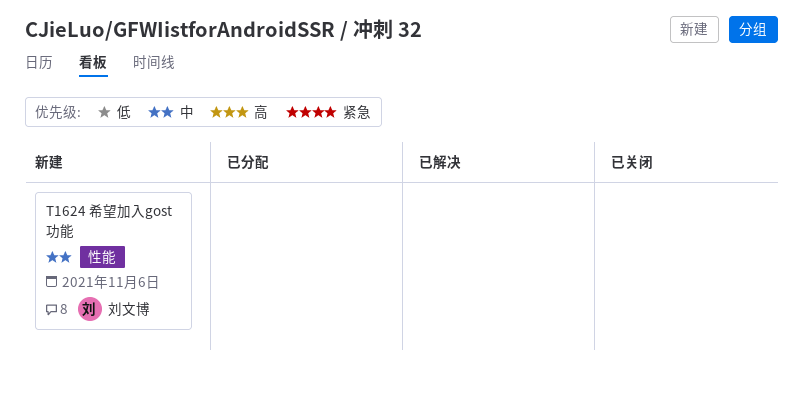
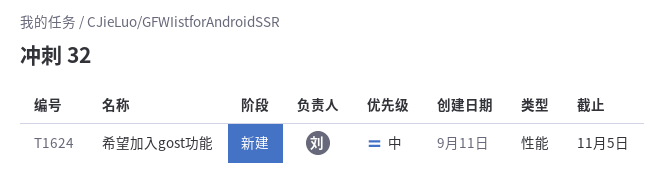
T1624, due: Nov 6 -> Nov 5

